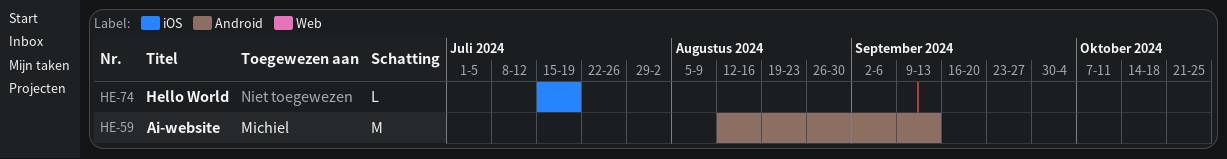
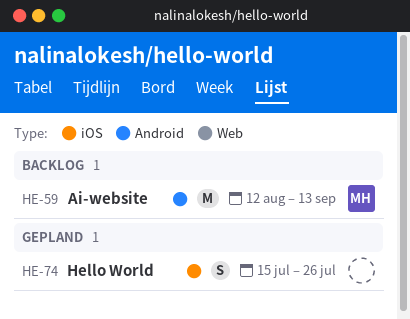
HE-74, estimate: L -> S
HE-74, due: Jul 19 -> Jul 26

